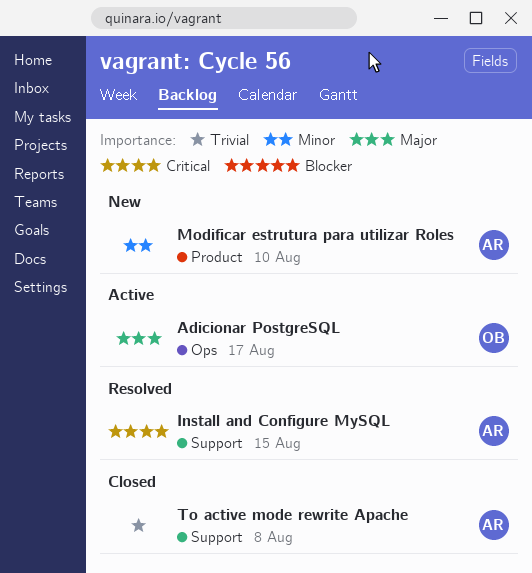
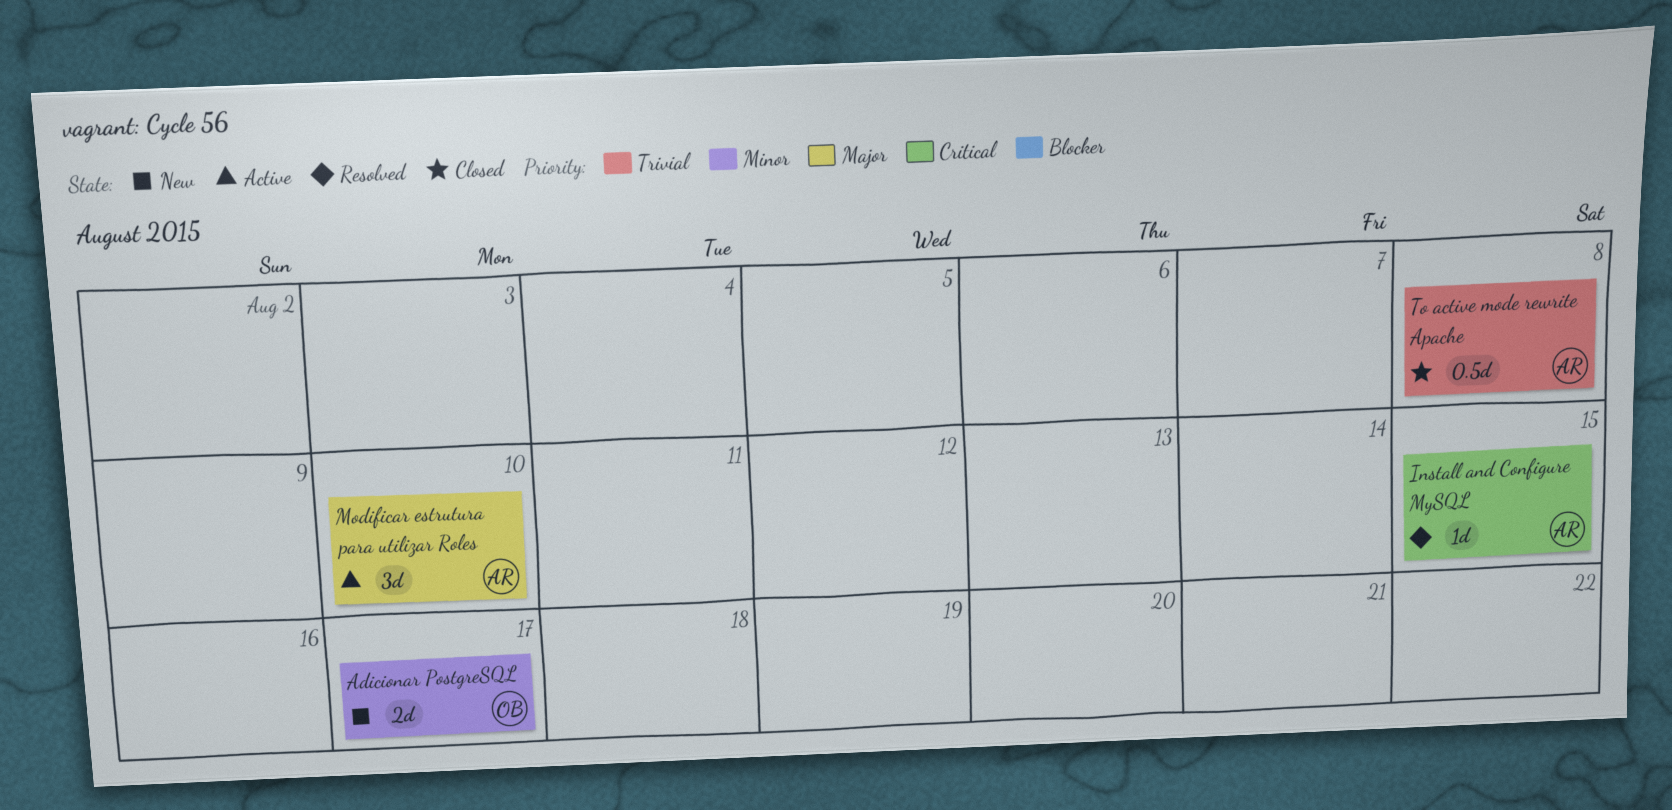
Adicionar PostgreSQL, status: Active -> New
Adicionar PostgreSQL, priority: Major -> Minor
Modificar estrutura para utilizar Roles, status: New -> Active
Modificar estrutura para utilizar Roles, priority: Minor -> Major

